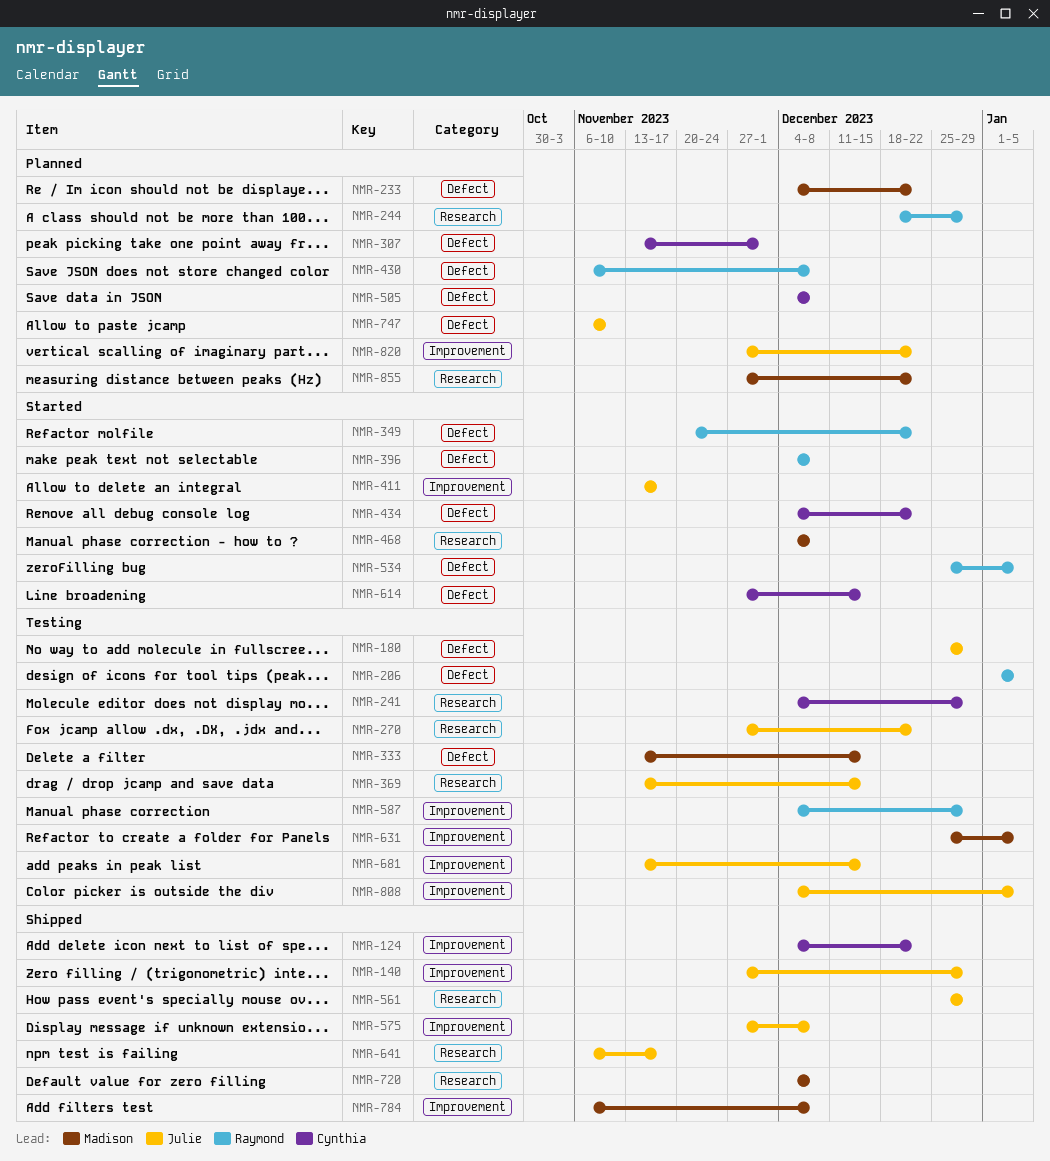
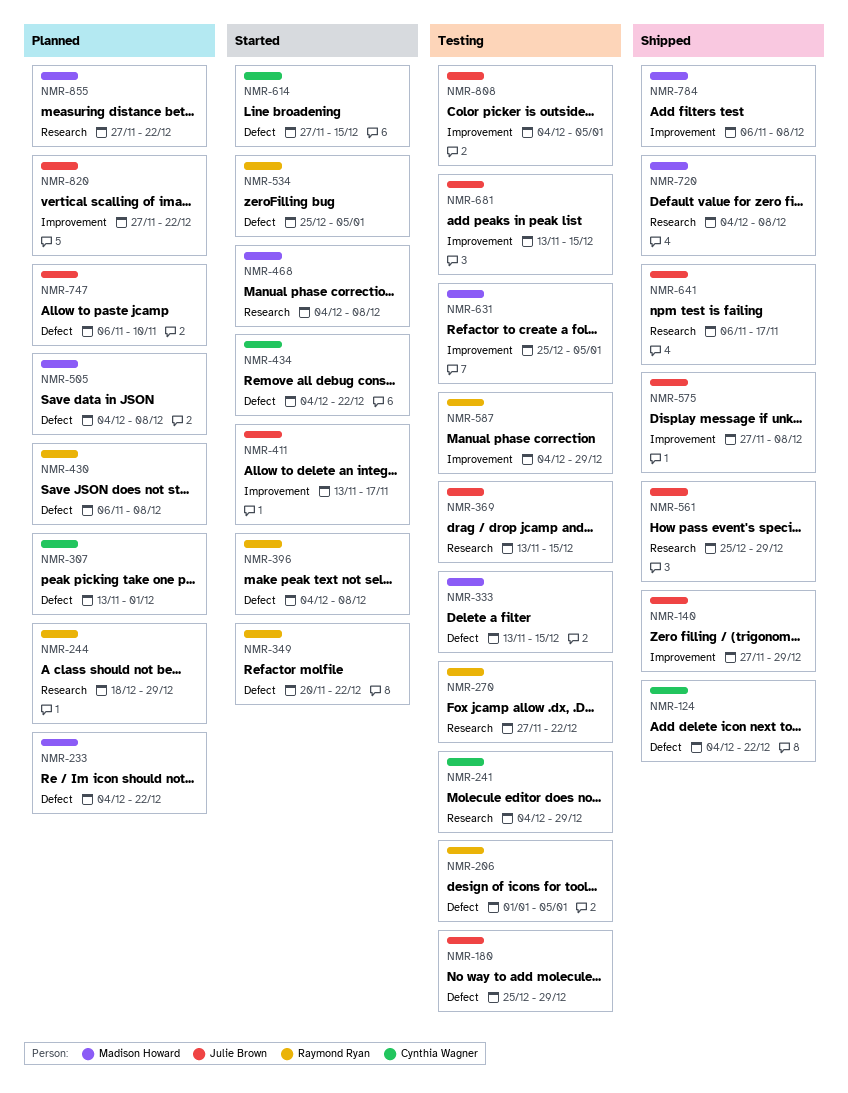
NMR-124, label: Improvement -> Defect
NMR-270, owner: Julie Brown -> Raymond Ryan
NMR-505, owner: Cynthia Wagner -> Madison Howard

